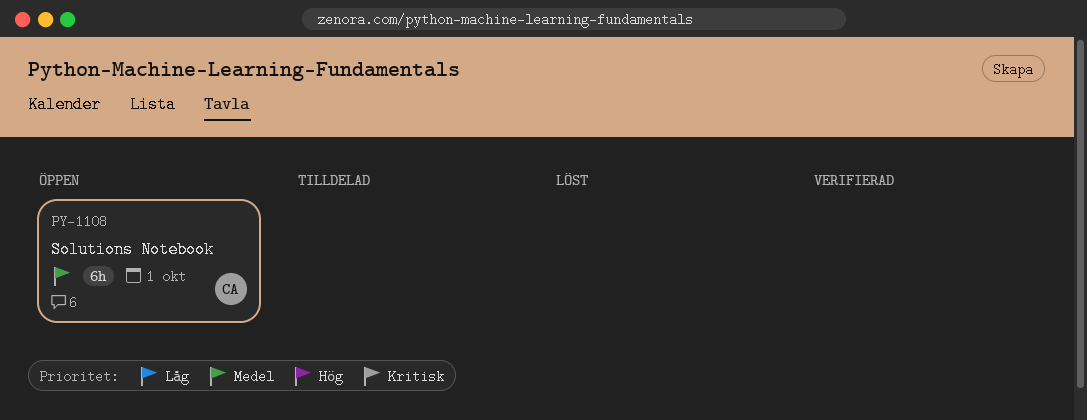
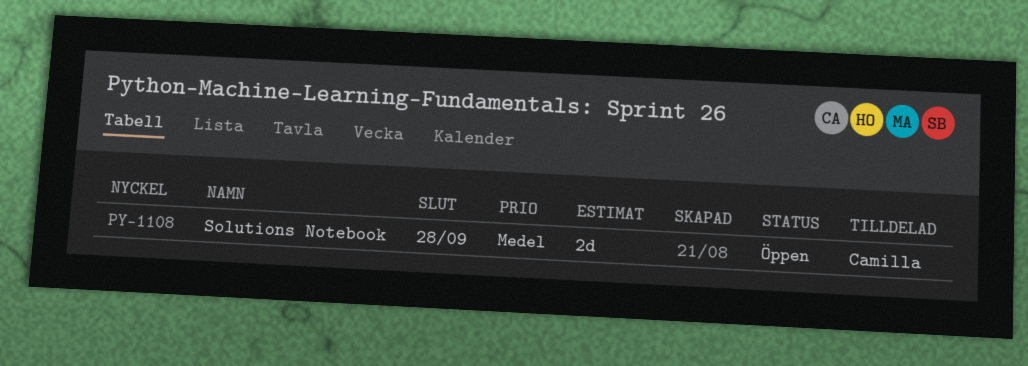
PY-1108, estimate: 6h -> 2d
PY-1108, due: Oct 1 -> Sep 28

